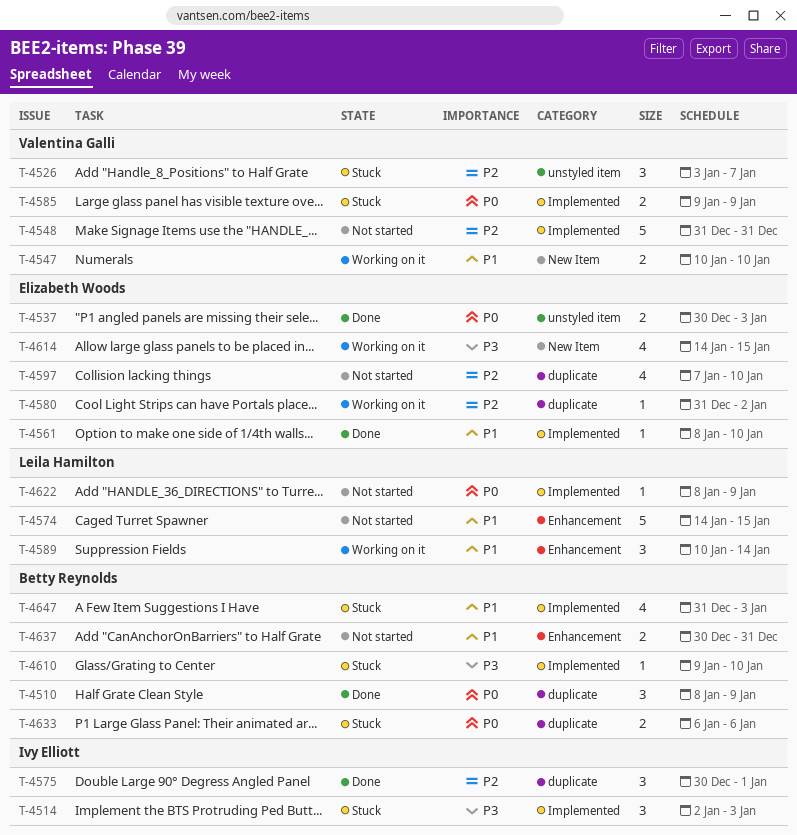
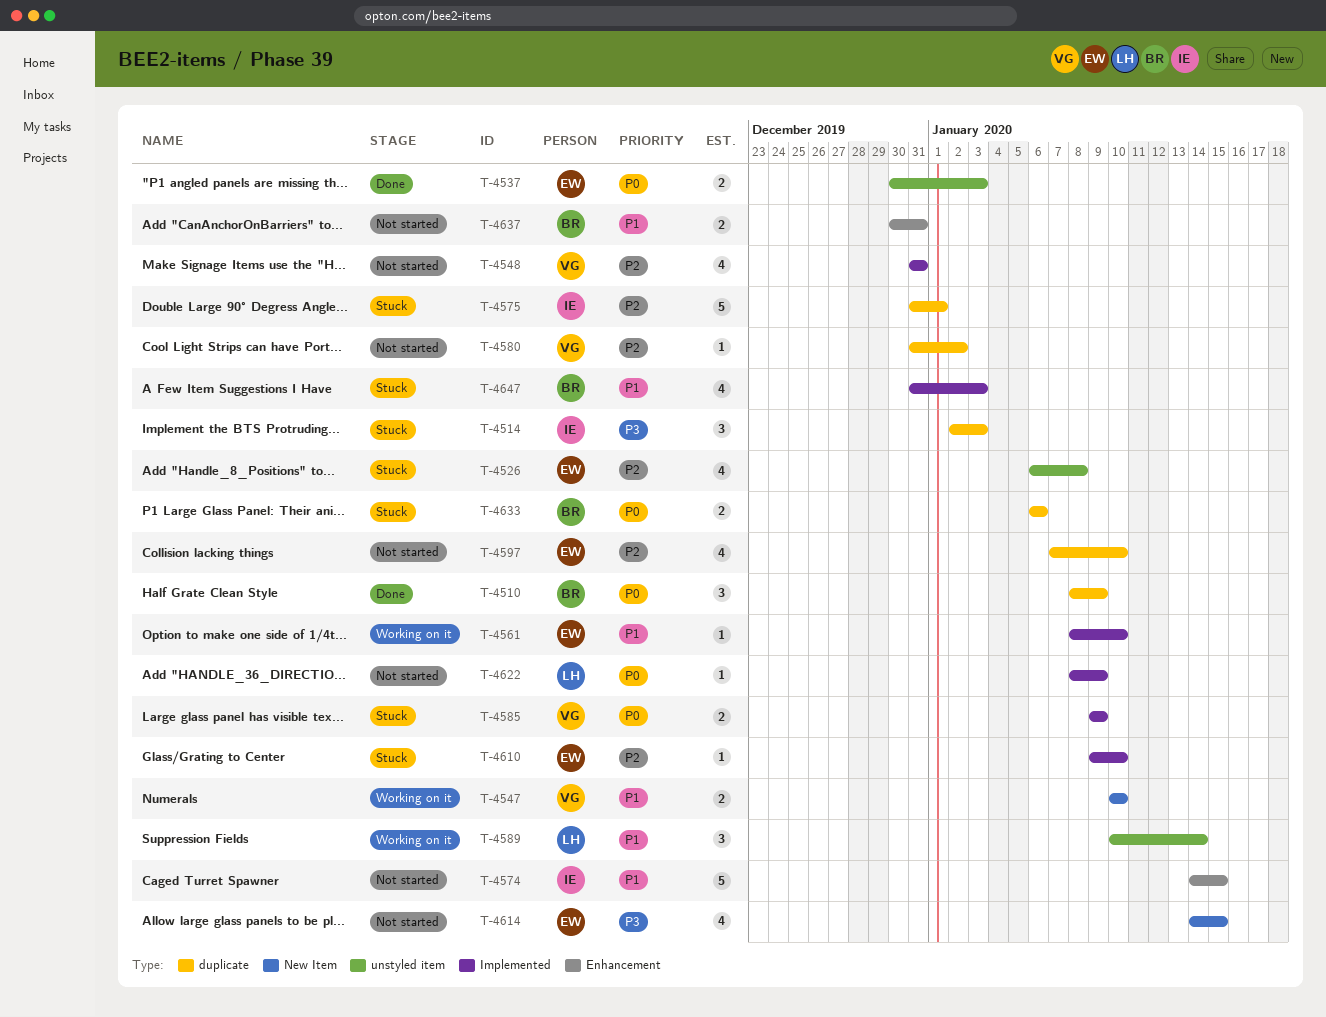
T-4514, label: Implemented -> duplicate
T-4526, owner: Valentina Galli -> Elizabeth Woods
T-4526, estimate: 3 -> 4
T-4526, start: Jan 3 -> Jan 6
T-4526, due: Jan 7 -> Jan 8
T-4548, estimate: 5 -> 4
T-4561, status: Done -> Working on it
T-4574, owner: Leila Hamilton -> Ivy Elliott
T-4575, status: Done -> Stuck
T-4575, estimate: 3 -> 5
T-4575, start: Dec 30 -> Dec 31
T-4580, status: Working on it -> Not started
T-4580, owner: Elizabeth Woods -> Valentina Galli
T-4589, label: Enhancement -> unstyled item
T-4610, owner: Betty Reynolds -> Elizabeth Woods
T-4610, priority: P3 -> P2
T-4614, status: Working on it -> Not started

